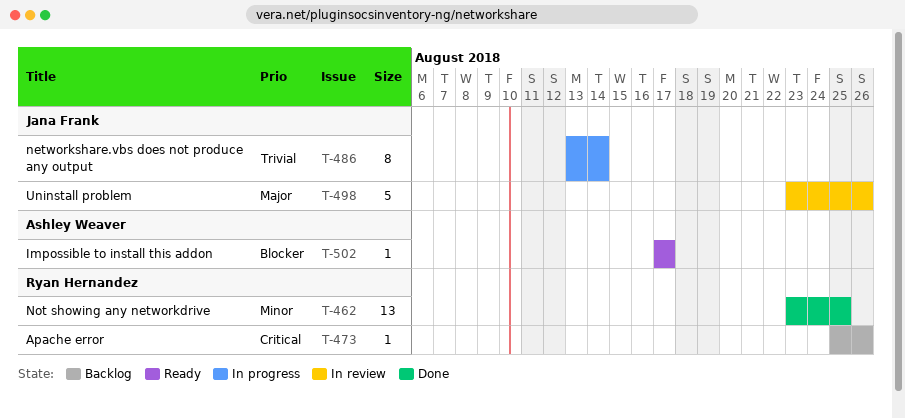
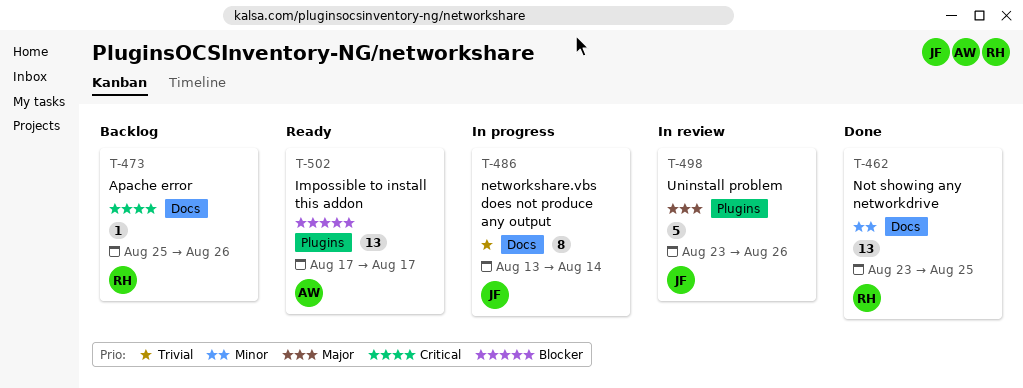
T-502, estimate: 1 -> 13

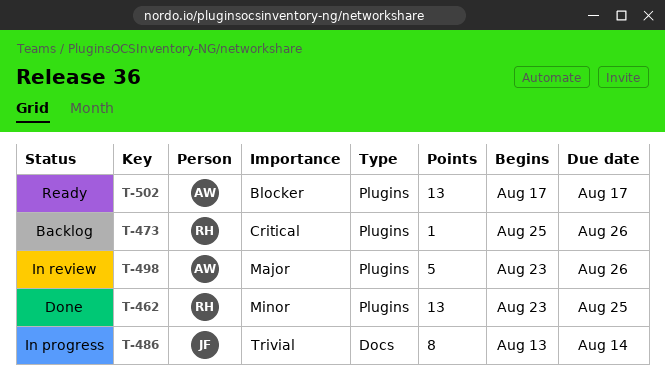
T-462, label: Docs -> Plugins
T-473, label: Docs -> Plugins
T-498, owner: JF -> AW

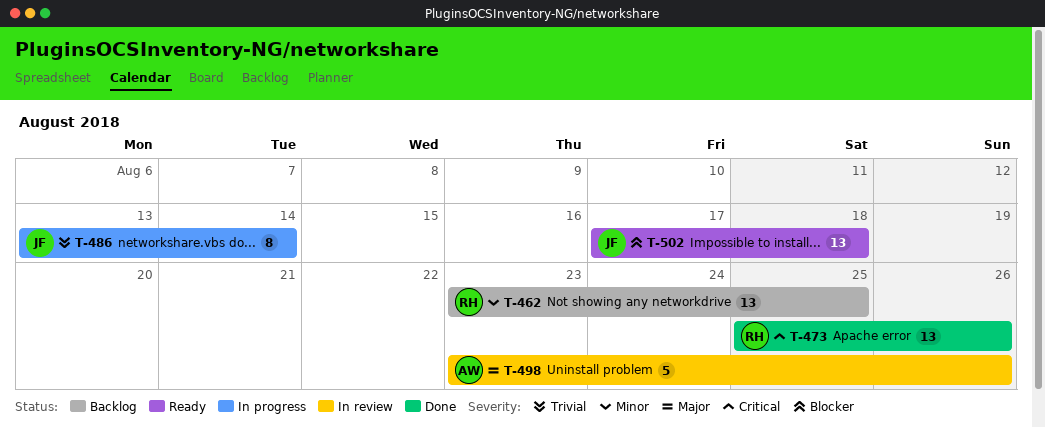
T-462, status: Done -> Backlog
T-473, status: Backlog -> Done
T-473, estimate: 1 -> 13
T-502, owner: AW -> JF
T-502, due: Aug 17 -> Aug 18

